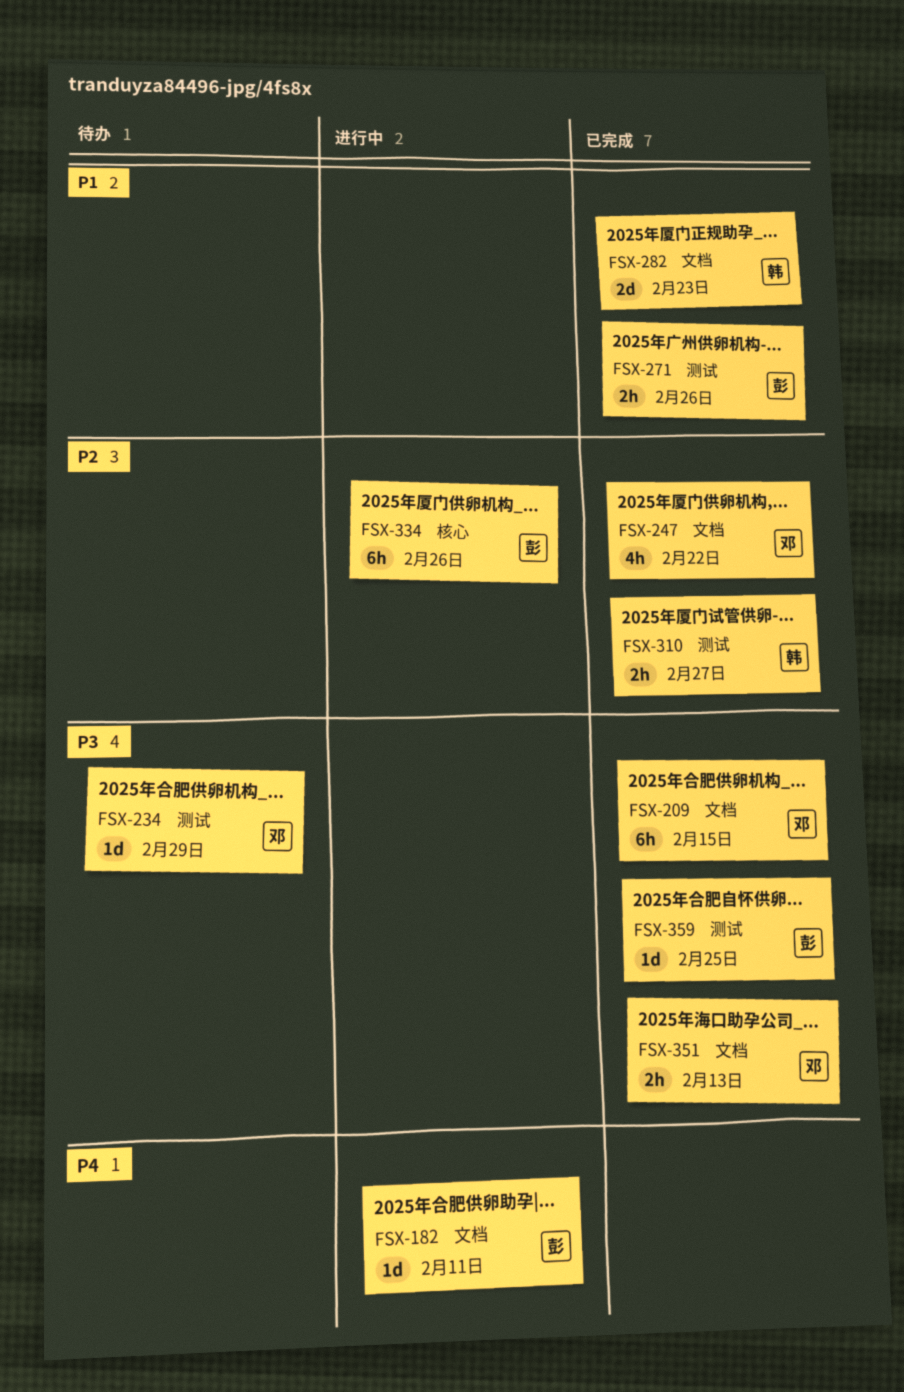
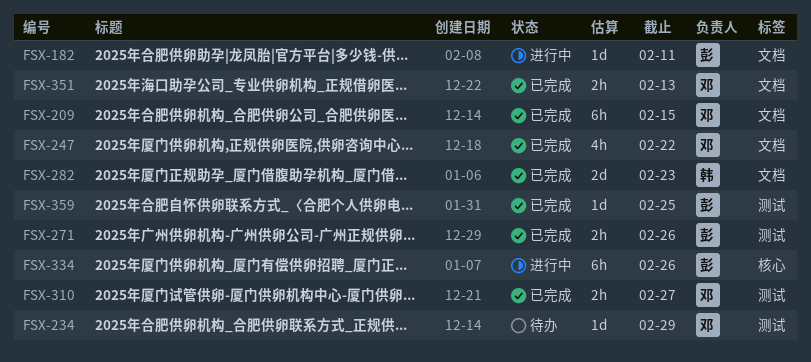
FSX-310, owner: 韩 -> 邓

